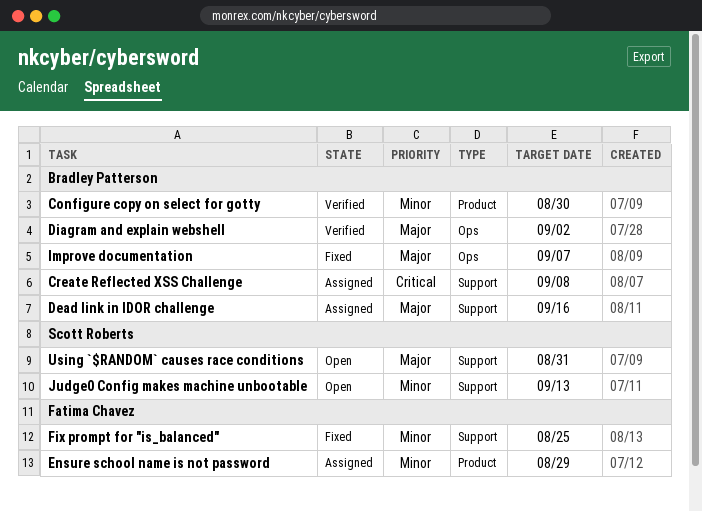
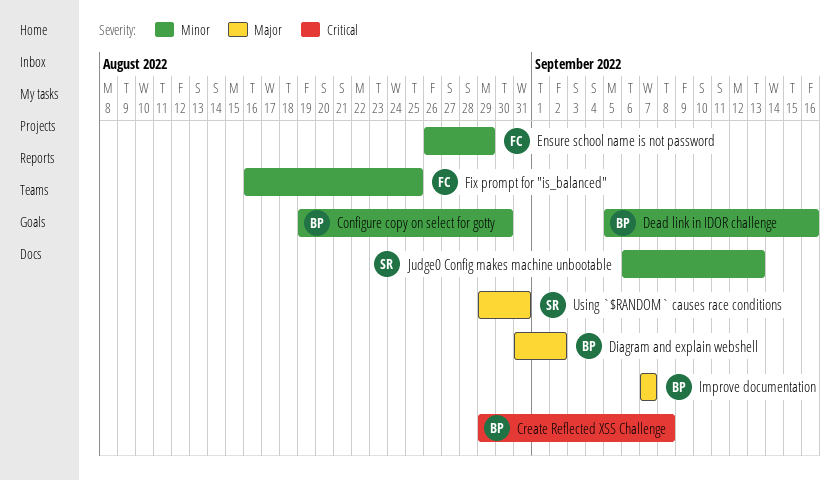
Dead link in IDOR challenge, priority: Major -> Minor

